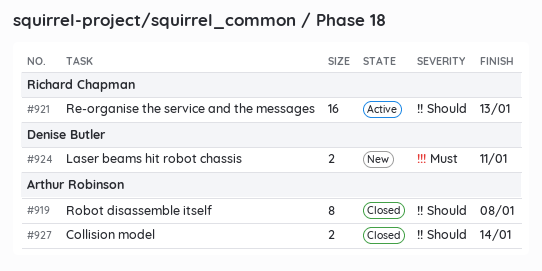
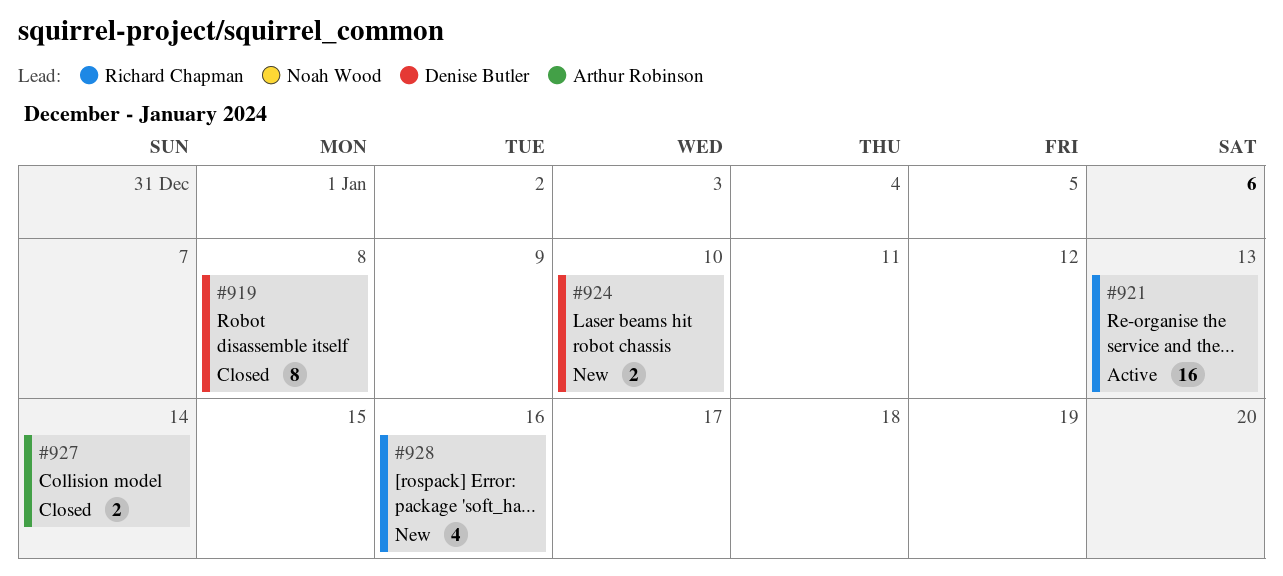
#919, owner: Arthur Robinson -> Denise Butler
#924, due: Jan 11 -> Jan 10
#928: none -> present

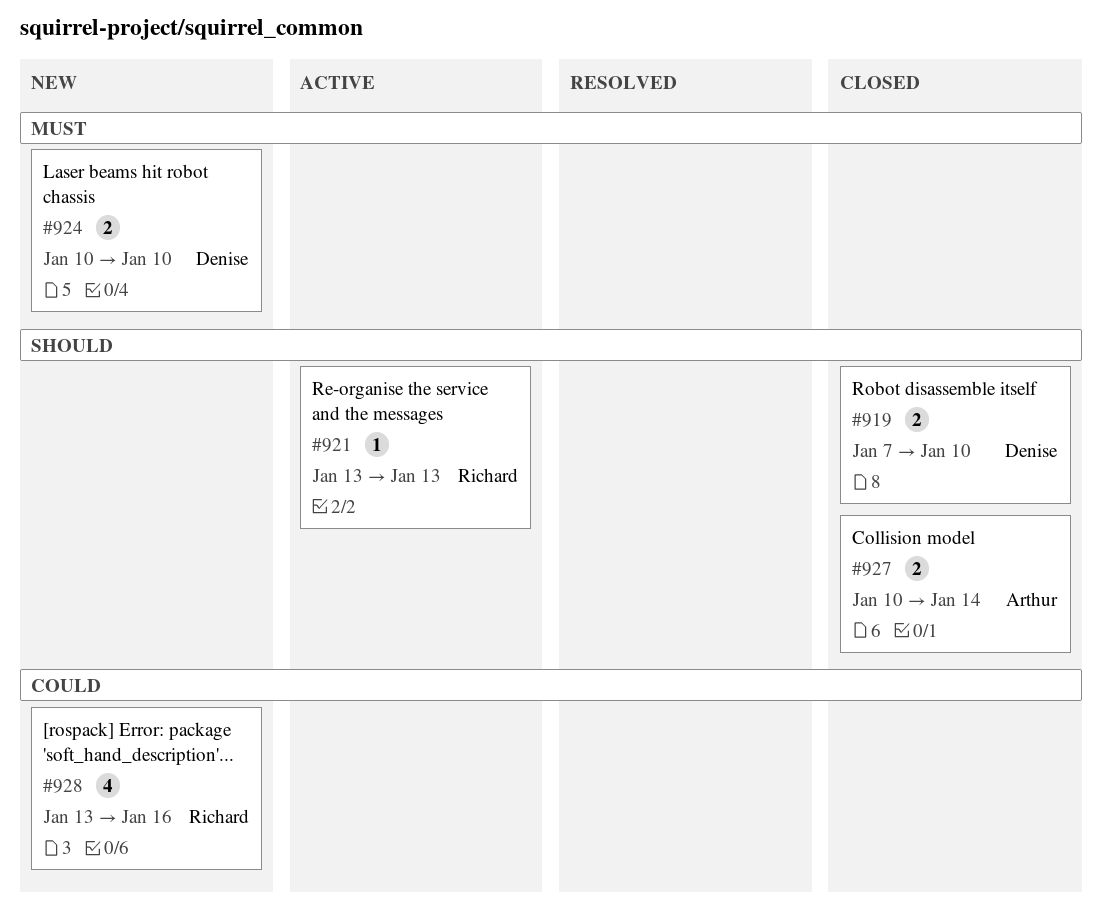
#919, estimate: 8 -> 2
#919, due: Jan 8 -> Jan 10
#921, estimate: 16 -> 1

